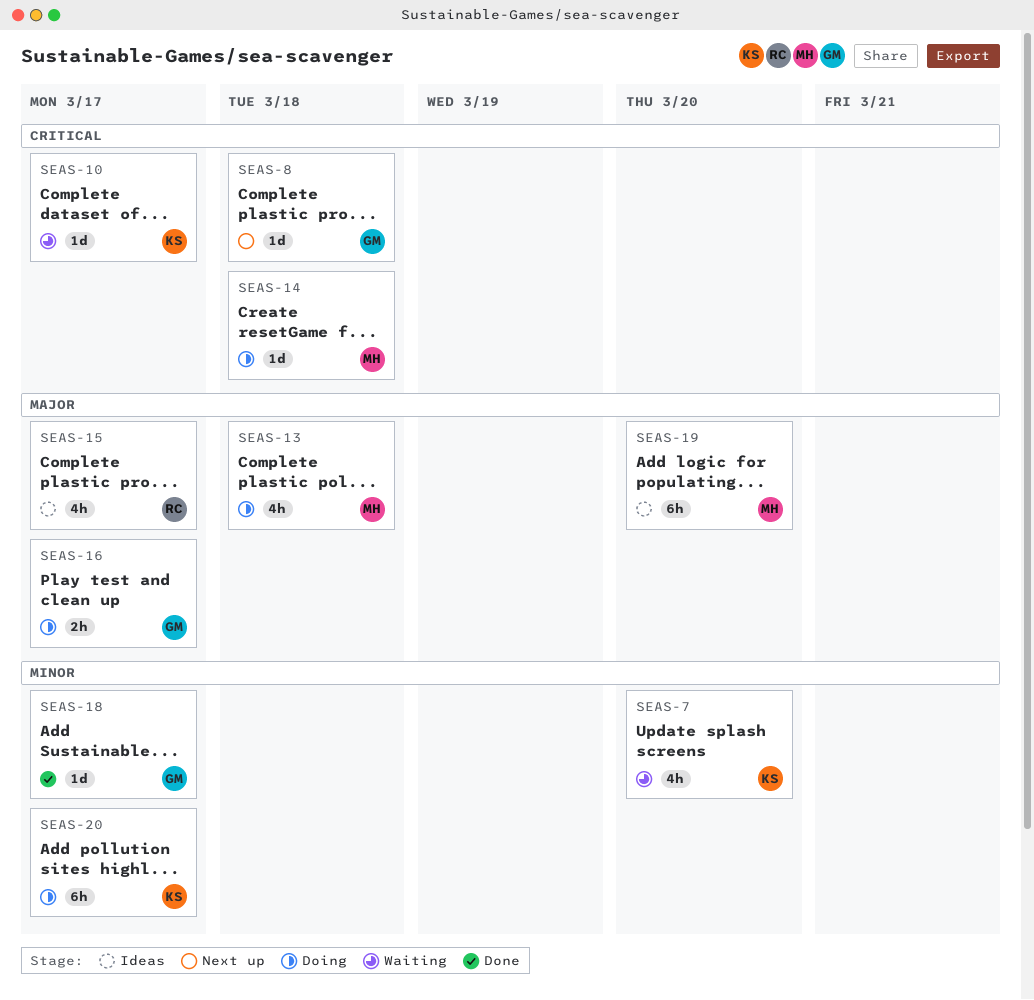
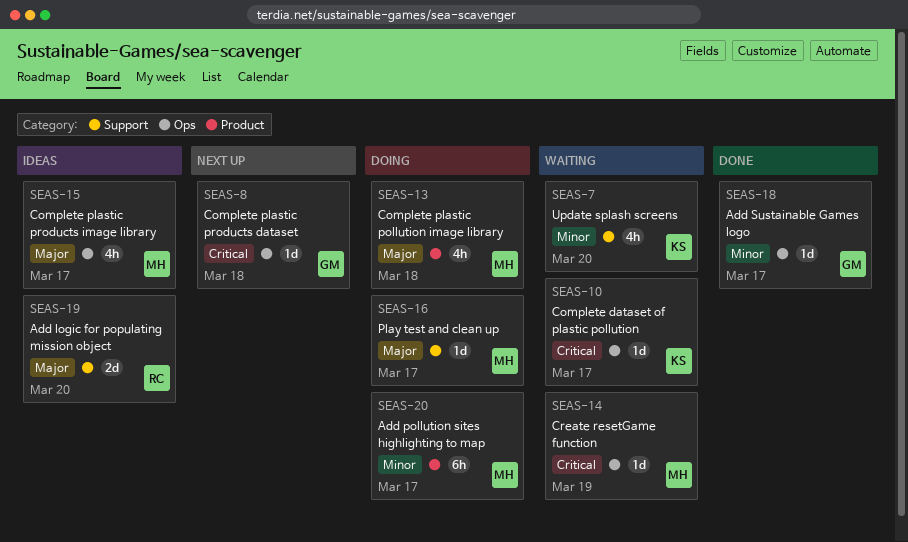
SEAS-14, status: Doing -> Waiting
SEAS-14, due: Mar 18 -> Mar 19
SEAS-15, owner: RC -> MH
SEAS-16, owner: GM -> MH
SEAS-16, estimate: 2h -> 1d
SEAS-19, owner: MH -> RC
SEAS-19, estimate: 6h -> 2d
SEAS-20, owner: KS -> MH

